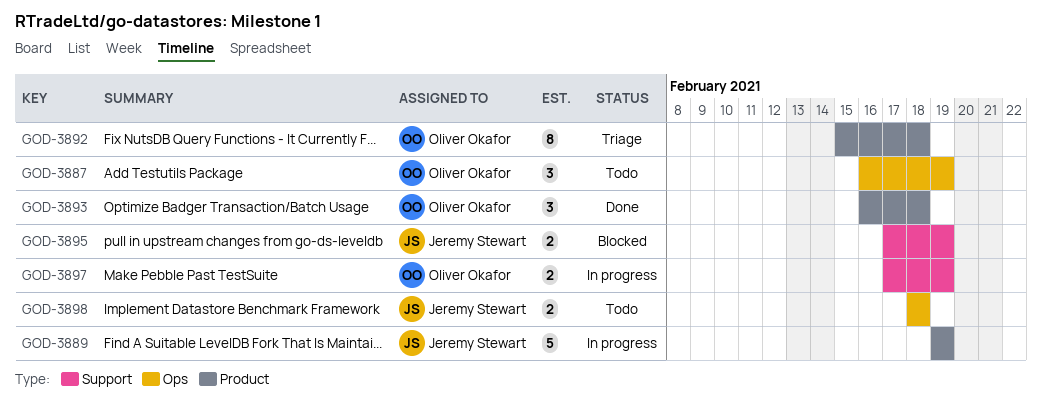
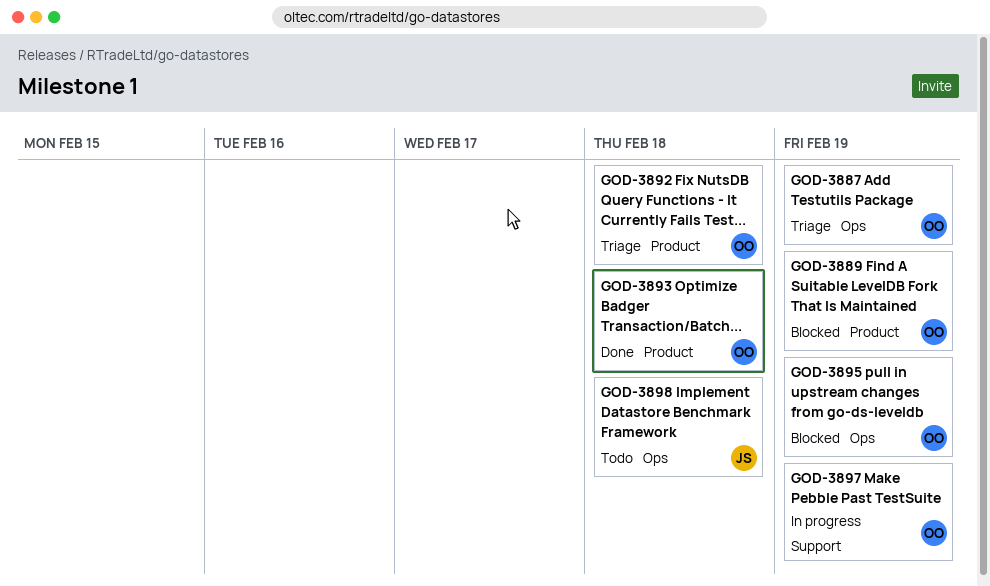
GOD-3887, status: Todo -> Triage
GOD-3889, status: In progress -> Blocked
GOD-3889, owner: Jeremy Stewart -> Oliver Okafor
GOD-3895, owner: Jeremy Stewart -> Oliver Okafor
GOD-3895, label: Support -> Ops

